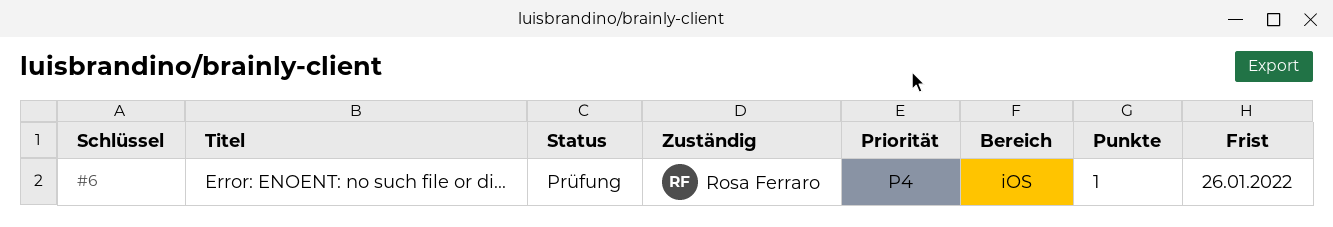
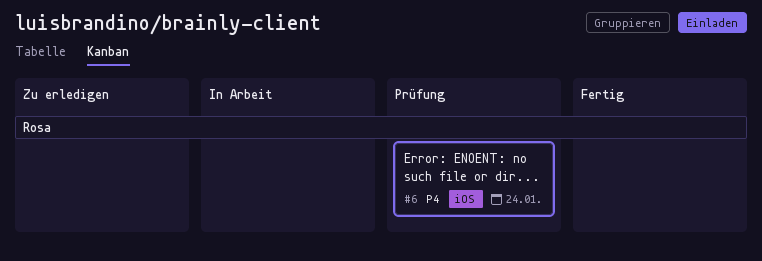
#6, due: Jan 26 -> Jan 24

